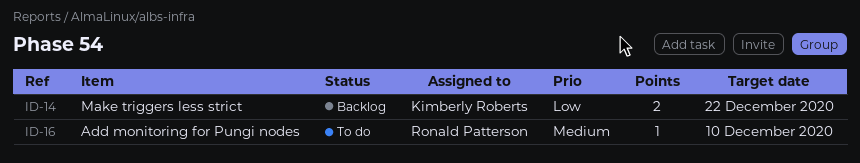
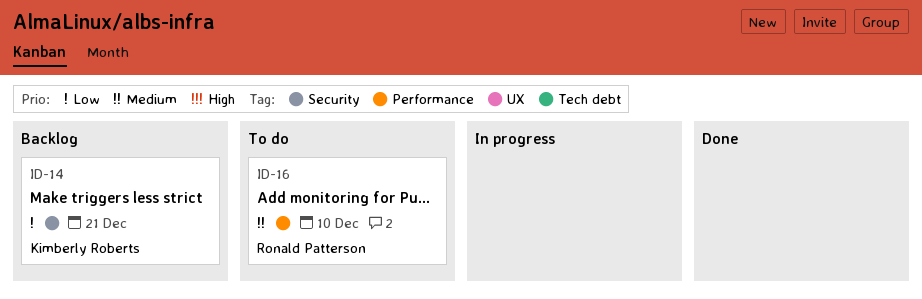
ID-14, due: Dec 22 -> Dec 21

